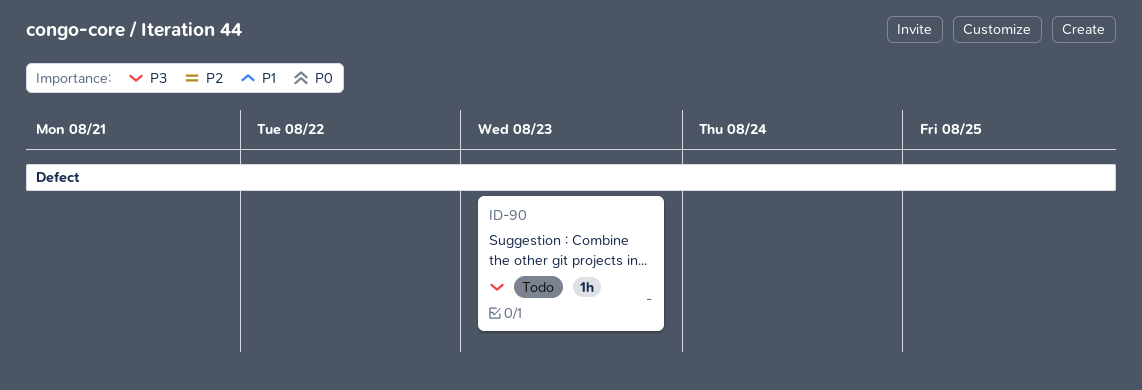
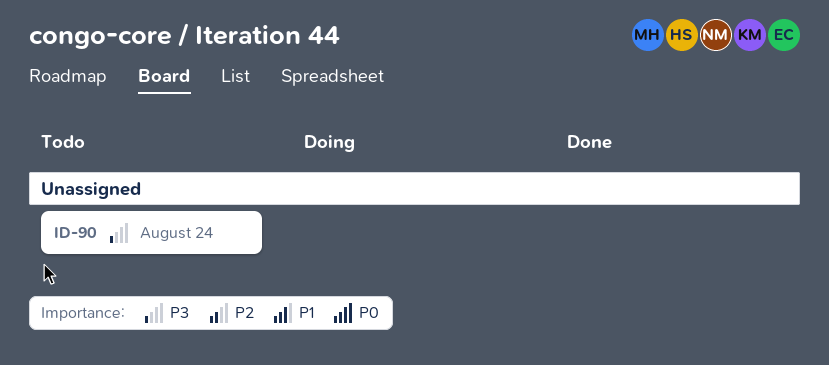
ID-90, due: Aug 23 -> Aug 24

